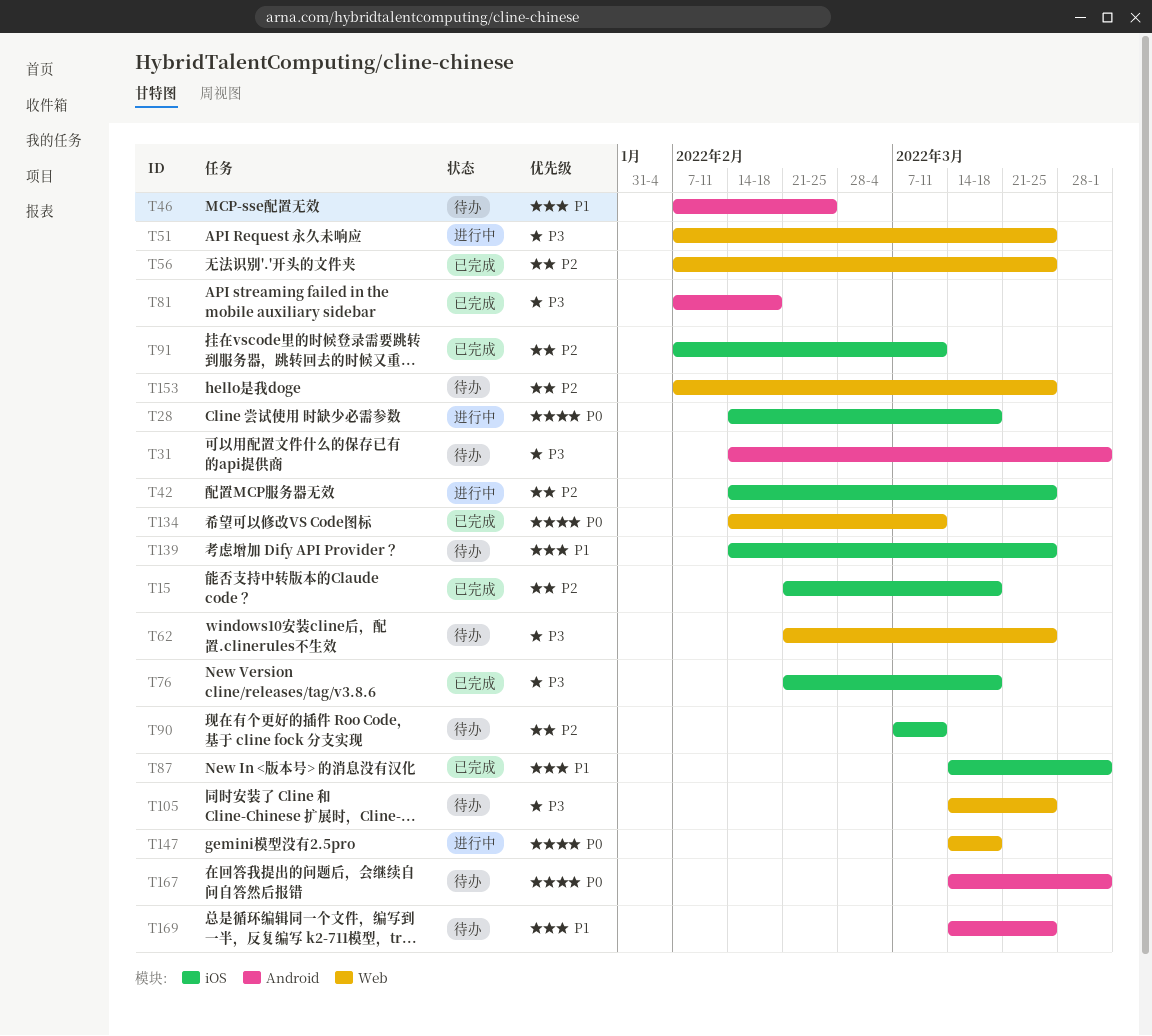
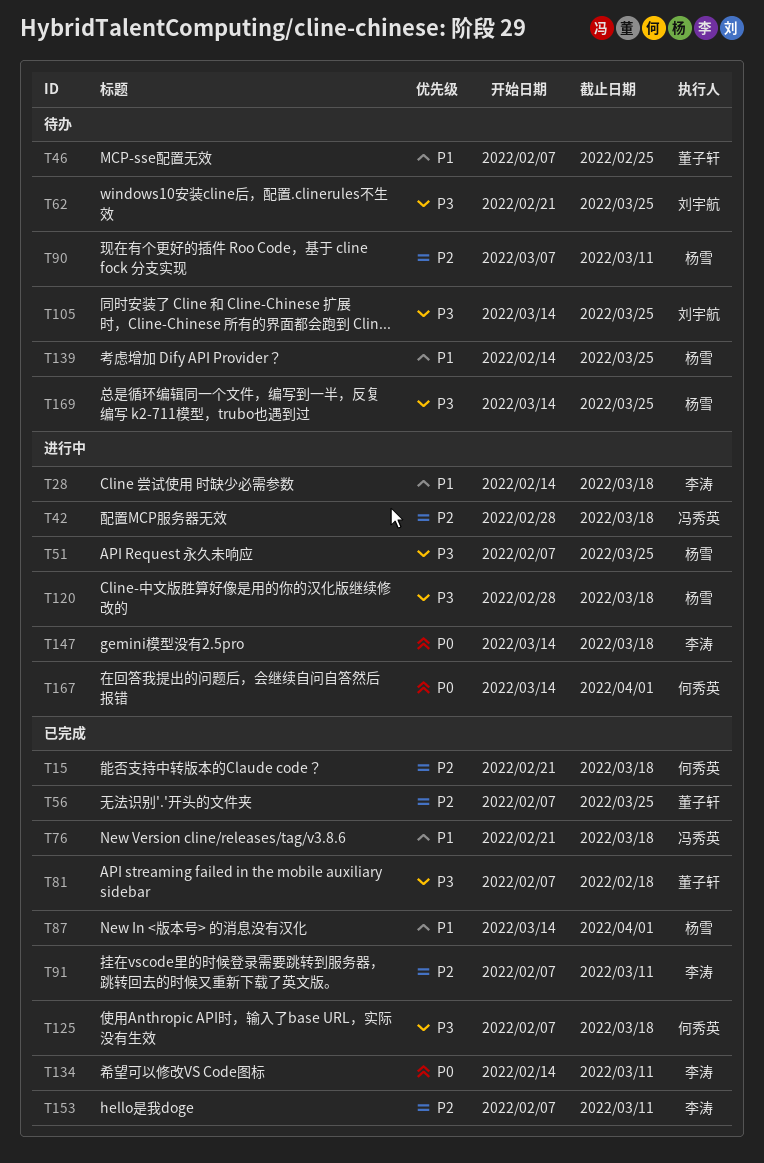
T28, priority: P0 -> P1
T31: present -> none
T42, start: Feb 14 -> Feb 28
T42, due: Mar 25 -> Mar 18
T76, priority: P3 -> P1
T120: none -> present
T125: none -> present
T153, status: 待办 -> 已完成
T153, due: Mar 25 -> Mar 11
T167, status: 待办 -> 进行中
T169, priority: P1 -> P3

